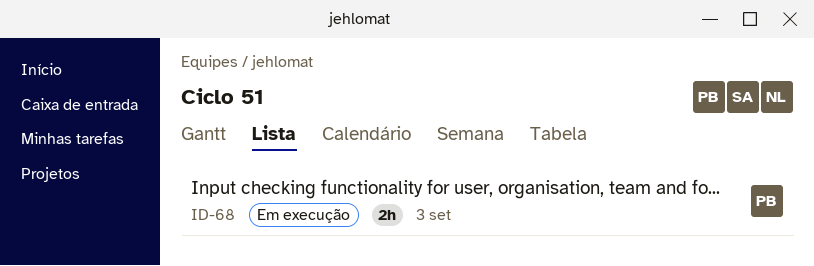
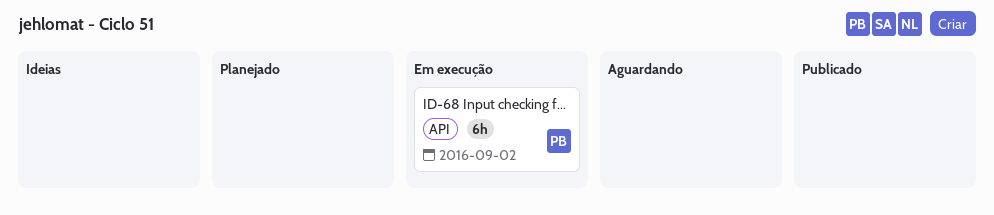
ID-68, estimate: 2h -> 6h
ID-68, due: Sep 3 -> Sep 2

